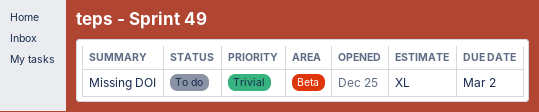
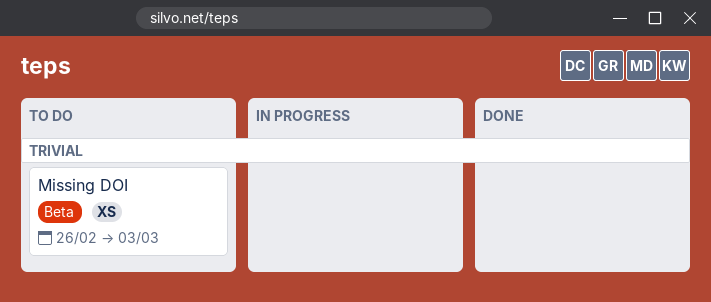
Missing DOI, estimate: XL -> XS
Missing DOI, due: Mar 2 -> Mar 3

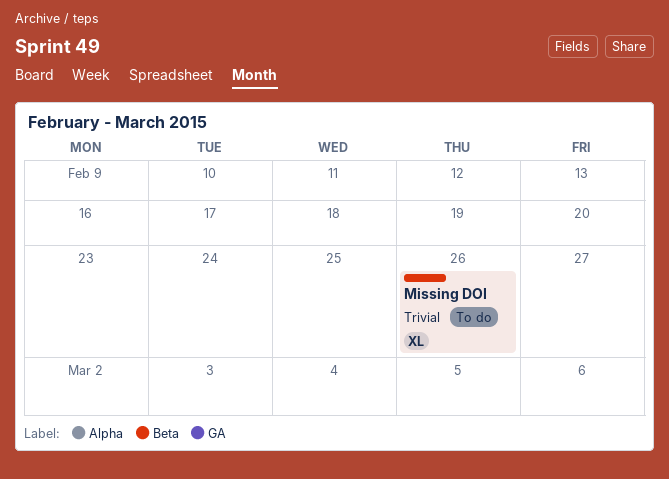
Missing DOI, estimate: XS -> XL
Missing DOI, due: Mar 3 -> Feb 26

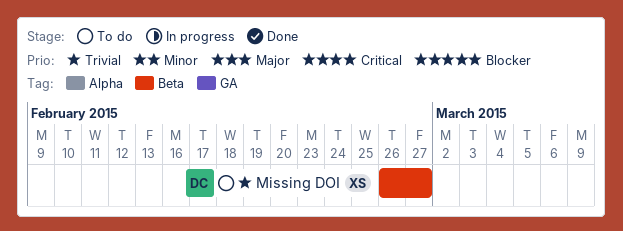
Missing DOI, estimate: XL -> XS
Missing DOI, due: Feb 26 -> Feb 27

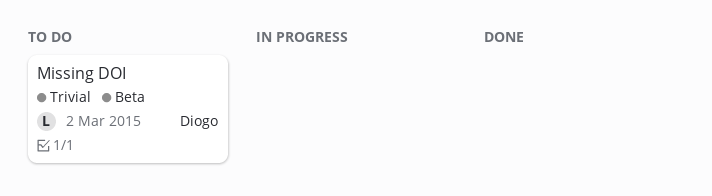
Missing DOI, estimate: XS -> L
Missing DOI, due: Feb 27 -> Mar 2

